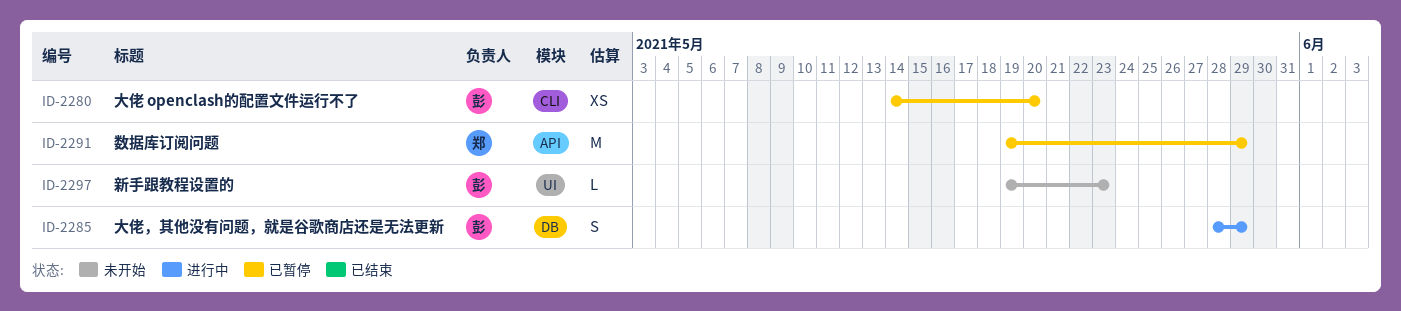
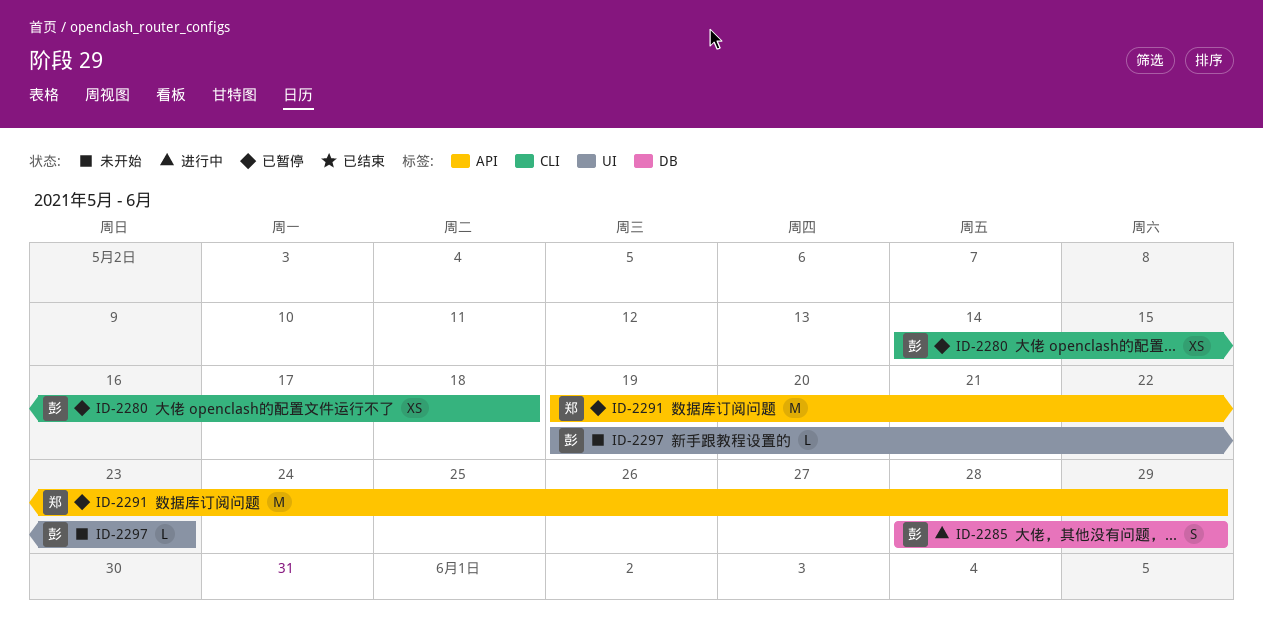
ID-2280, due: May 20 -> May 18

